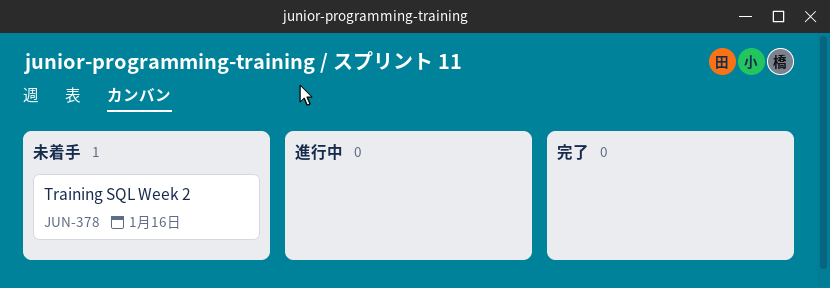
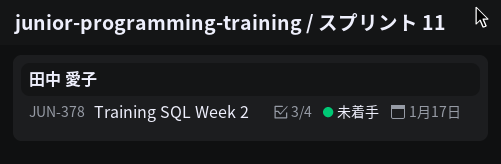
JUN-378, due: Jan 16 -> Jan 17

